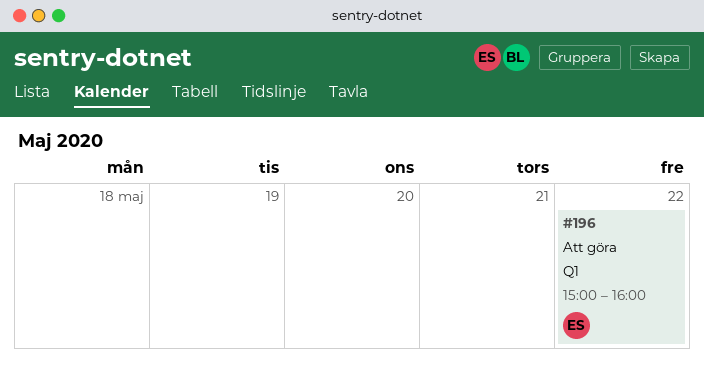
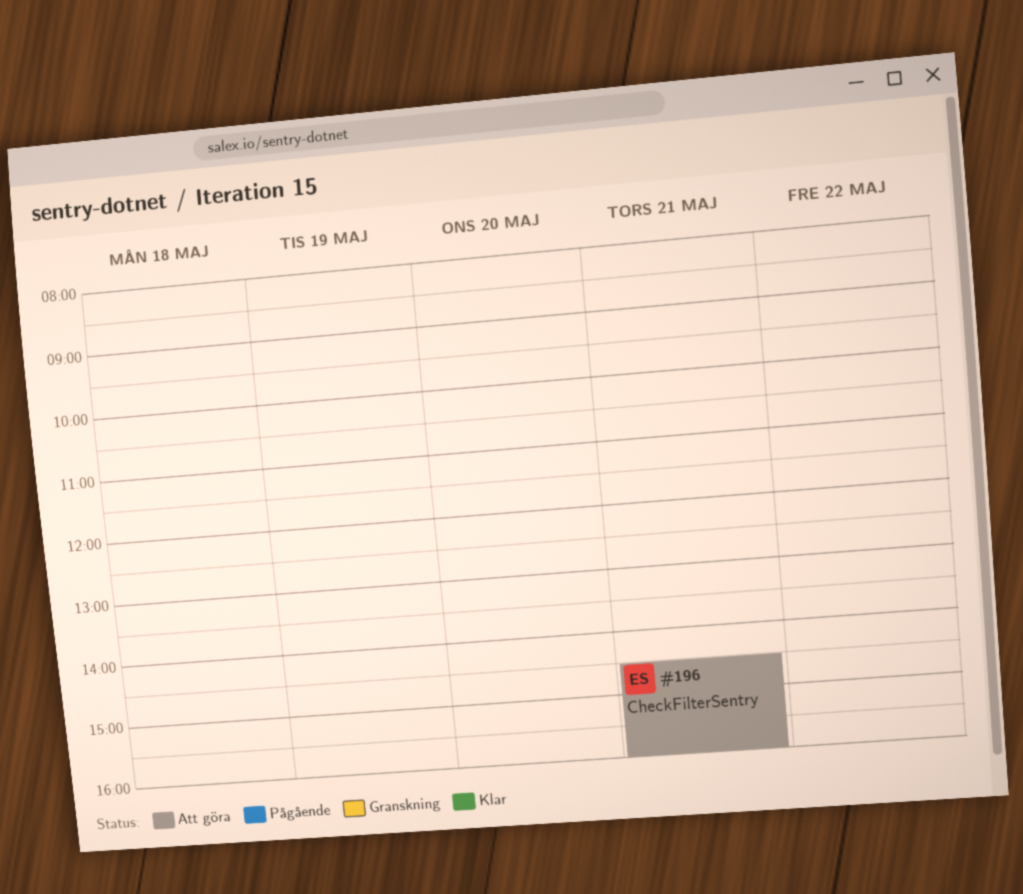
#196, day: May 22 -> May 21
#196, begins: 15:00 -> 14:30

